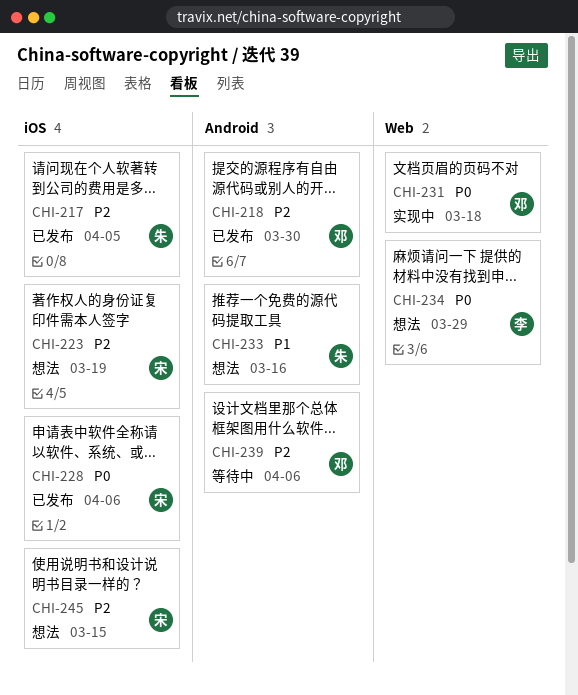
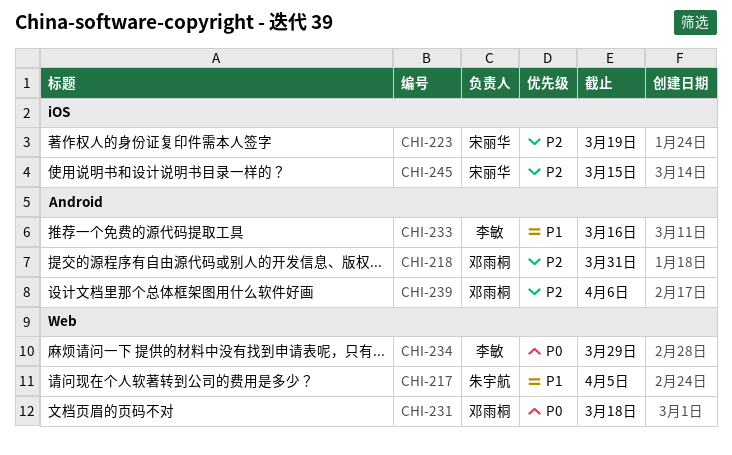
CHI-217, priority: P2 -> P1
CHI-217, label: iOS -> Web
CHI-218, due: Mar 30 -> Mar 31
CHI-228: present -> none
CHI-233, owner: 朱宇航 -> 李敏

